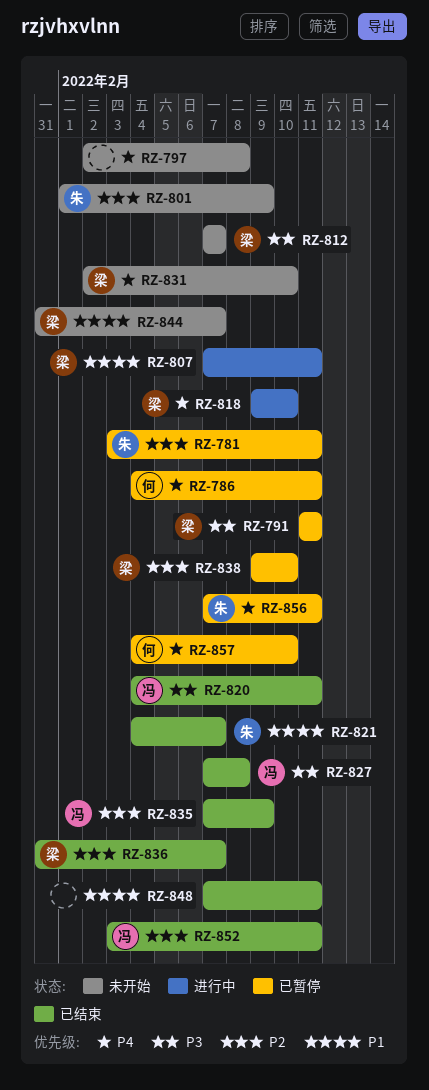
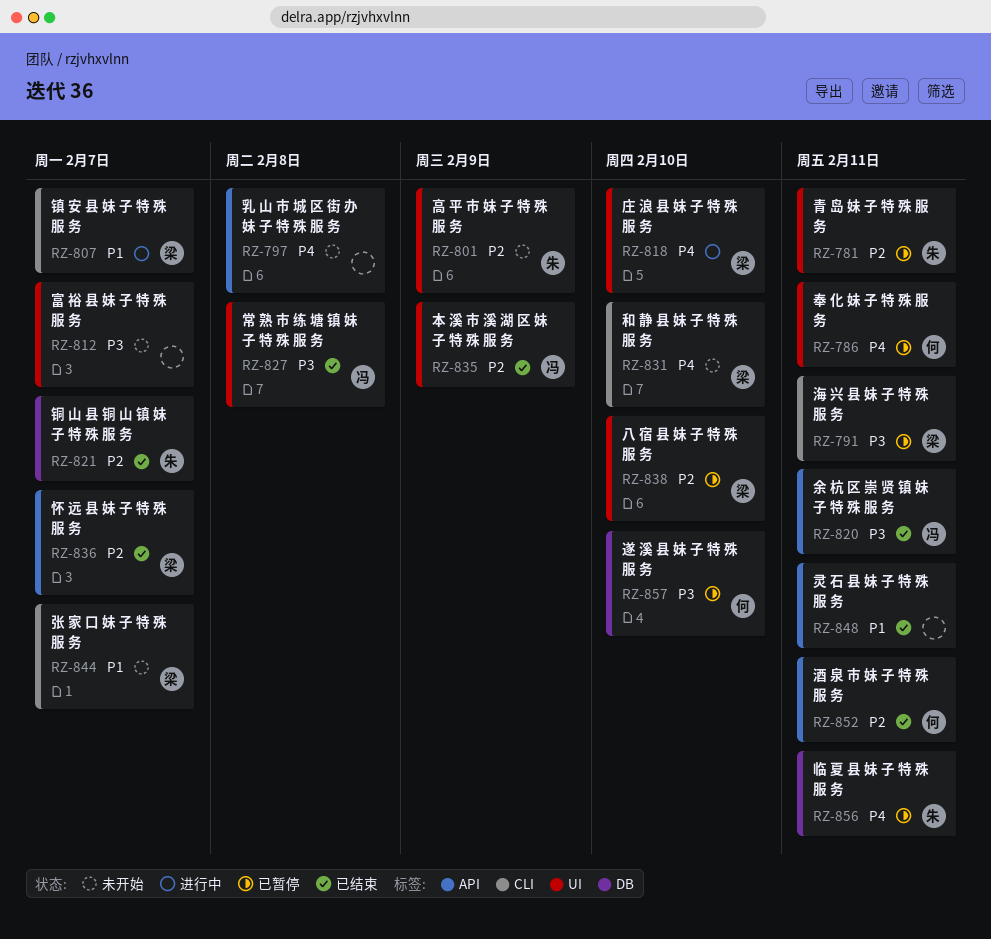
RZ-807, due: Feb 11 -> Feb 7
RZ-812, owner: 梁 -> none
RZ-821, priority: P1 -> P2
RZ-852, owner: 冯 -> 何
RZ-857, priority: P4 -> P3

